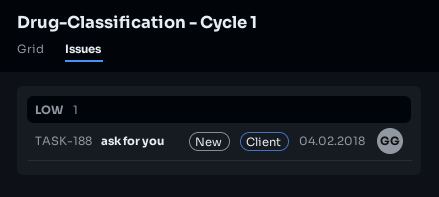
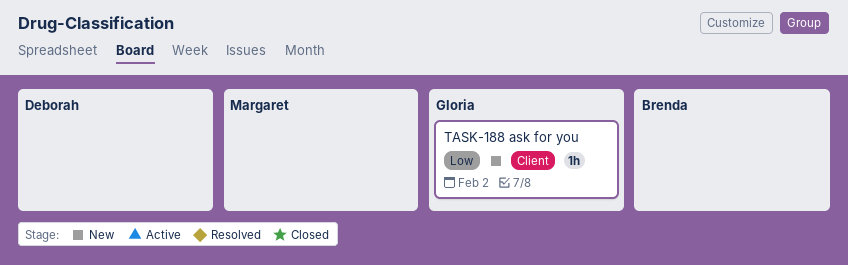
TASK-188, due: Feb 4 -> Feb 2

